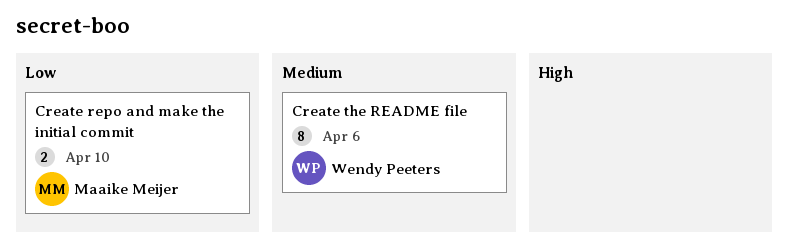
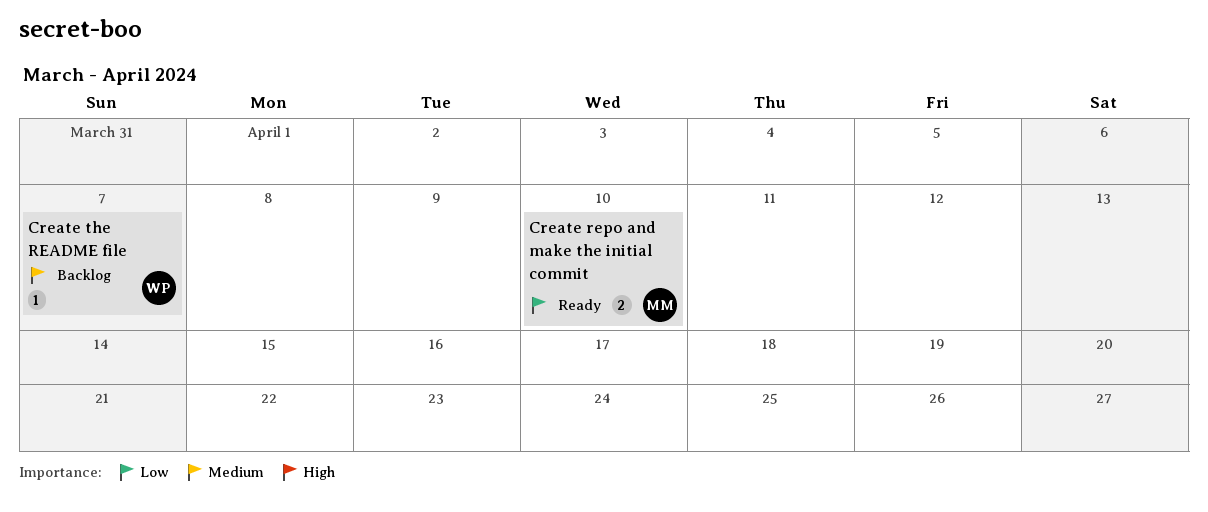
Create the README file, estimate: 8 -> 1
Create the README file, due: Apr 6 -> Apr 7

